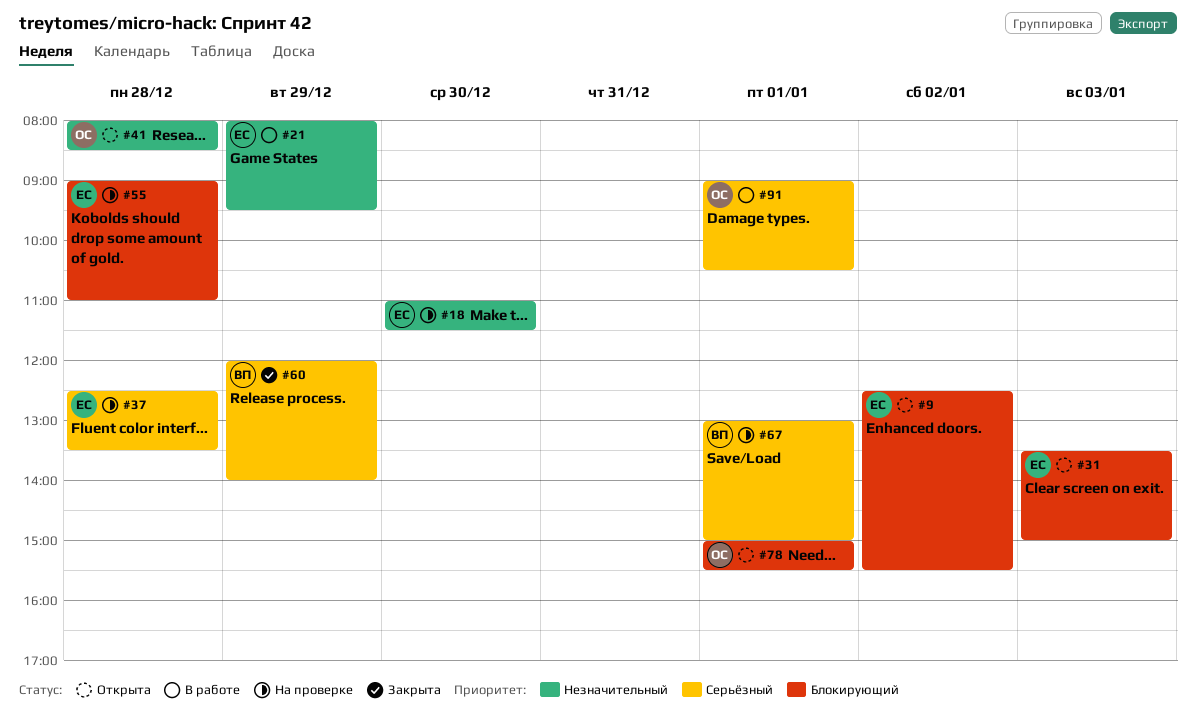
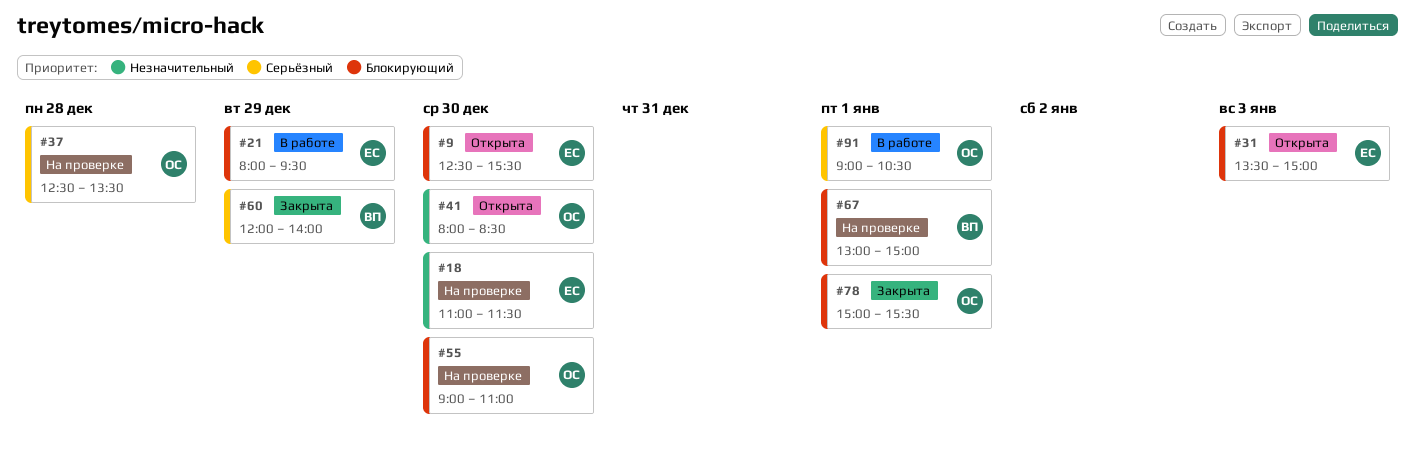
#9, day: Jan 2 -> Dec 30
#21, priority: Незначительный -> Блокирующий
#37, owner: ЕС -> ОС
#41, day: Dec 28 -> Dec 30
#55, owner: ЕС -> ОС
#55, day: Dec 28 -> Dec 30
#67, priority: Серьёзный -> Блокирующий
#78, status: Открыта -> Закрыта

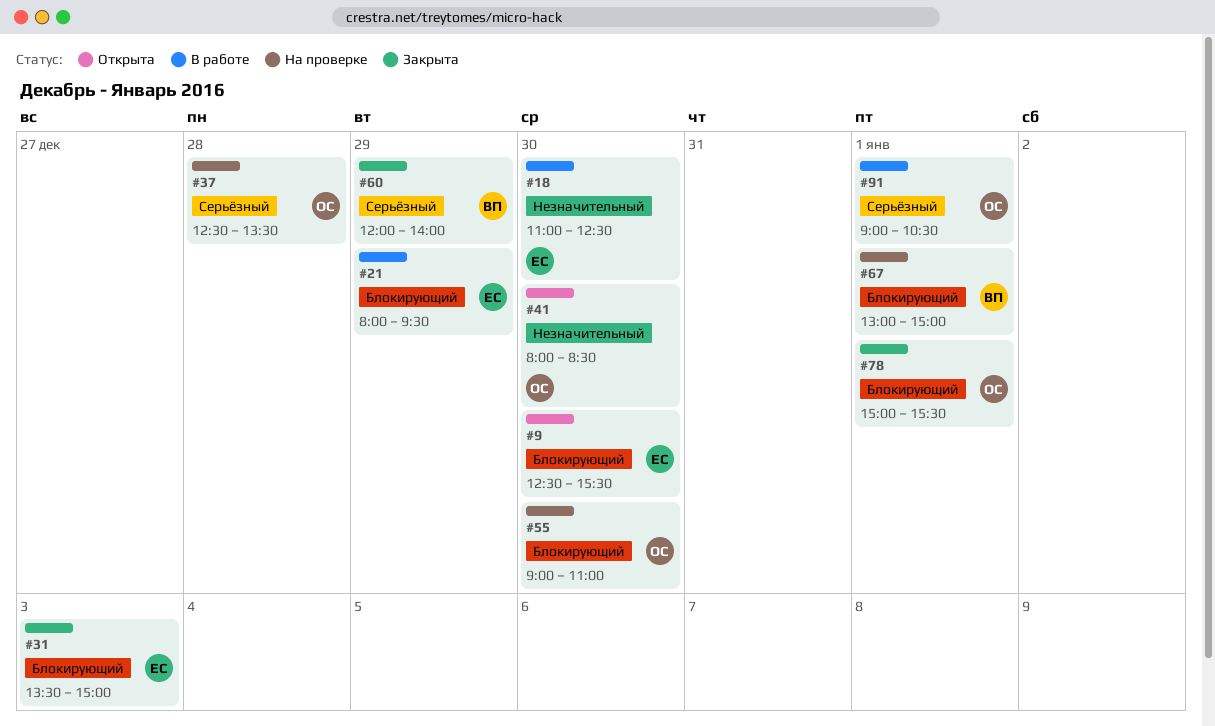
#18, status: На проверке -> В работе
#18, ends: 11:30 -> 12:30
#31, status: Открыта -> Закрыта

